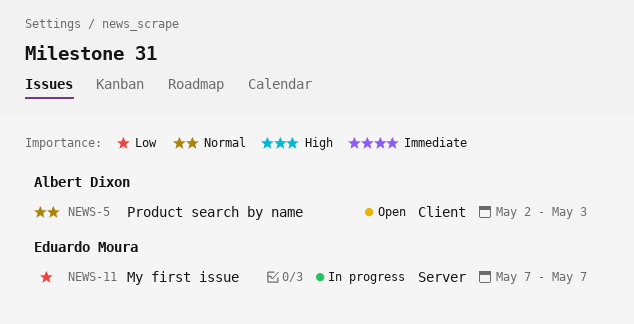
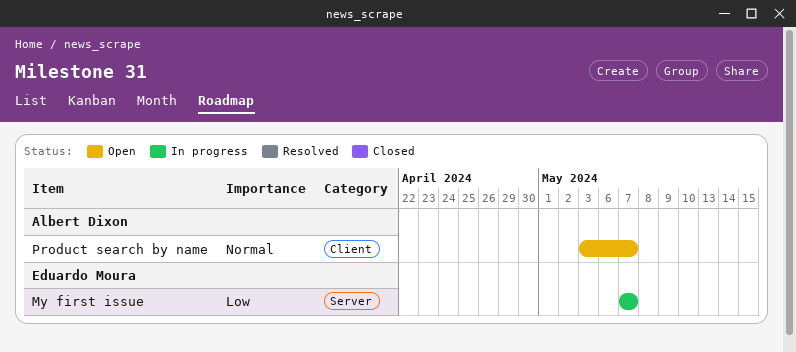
Product search by name, start: May 2 -> May 3
Product search by name, due: May 3 -> May 7

